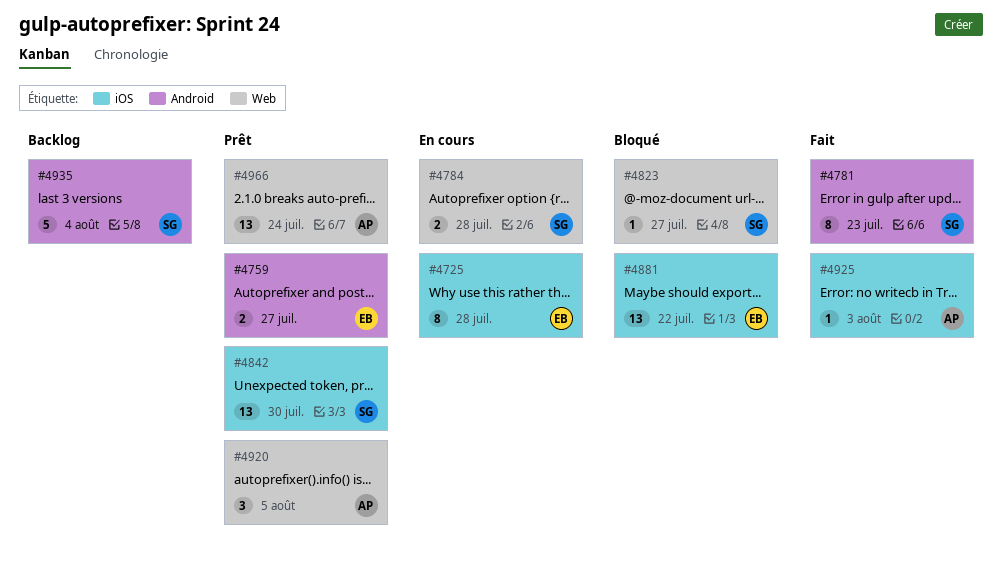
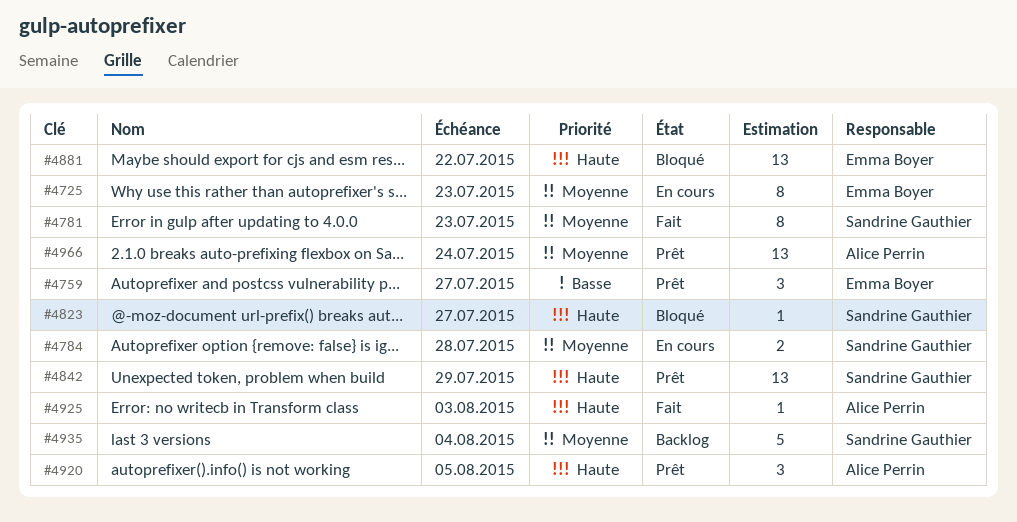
#4725, due: Jul 28 -> Jul 23
#4759, estimate: 2 -> 3
#4842, due: Jul 30 -> Jul 29

